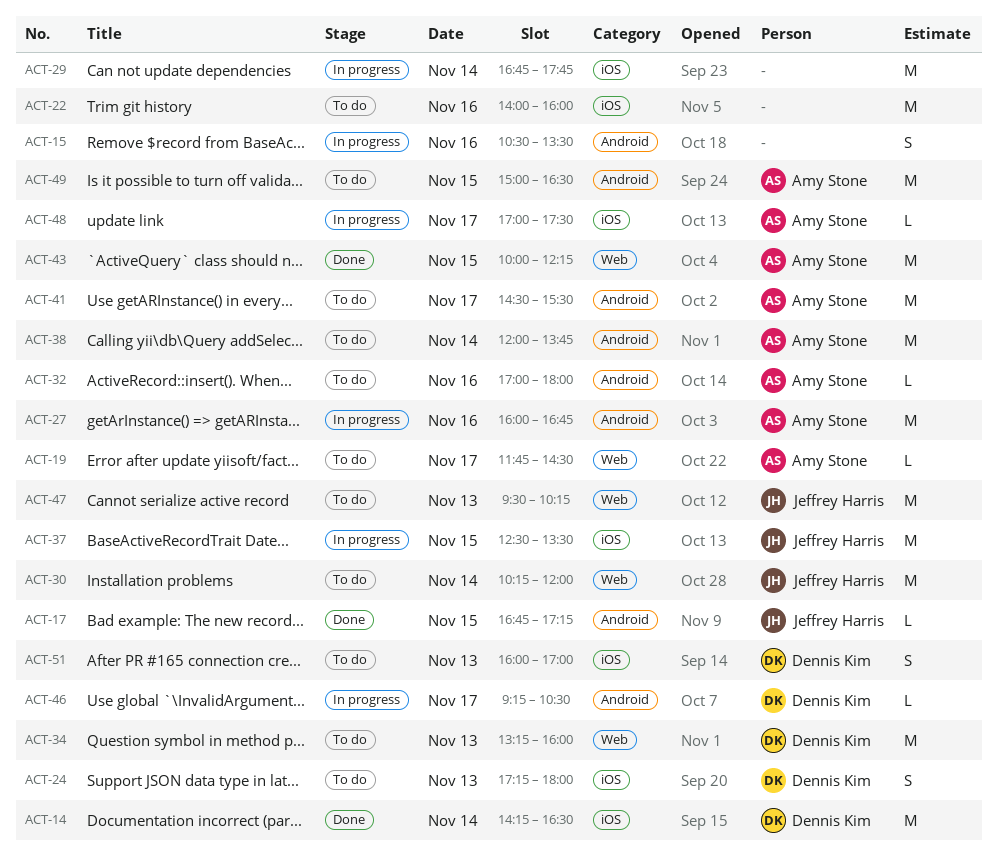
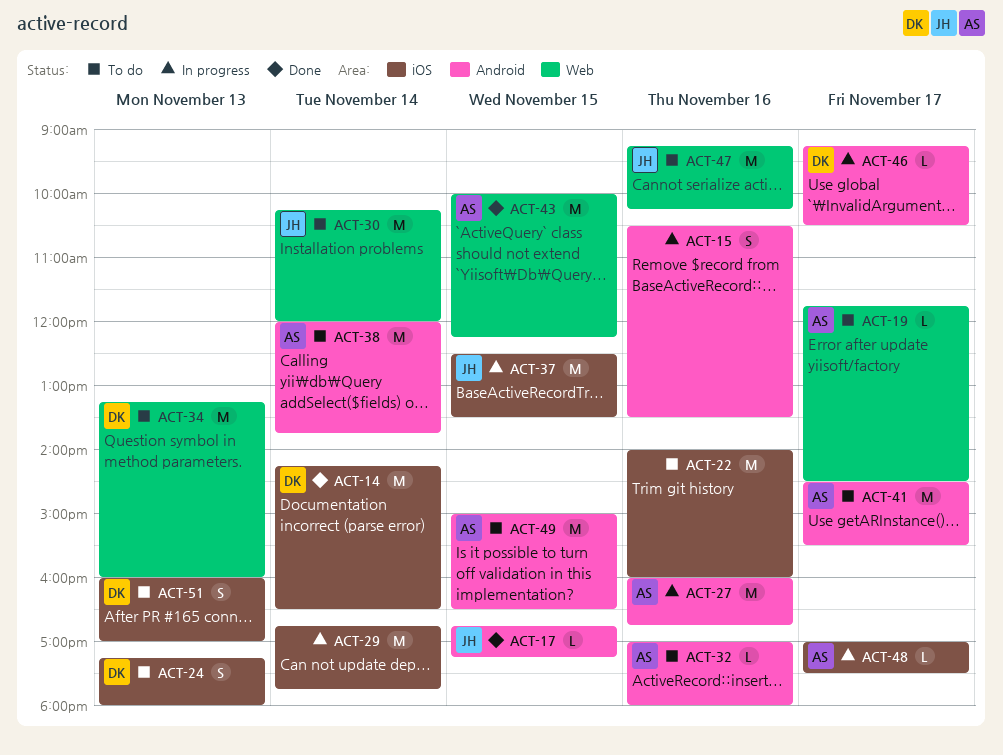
ACT-47, day: Nov 13 -> Nov 16
ACT-47, begins: 09:30 -> 09:15

